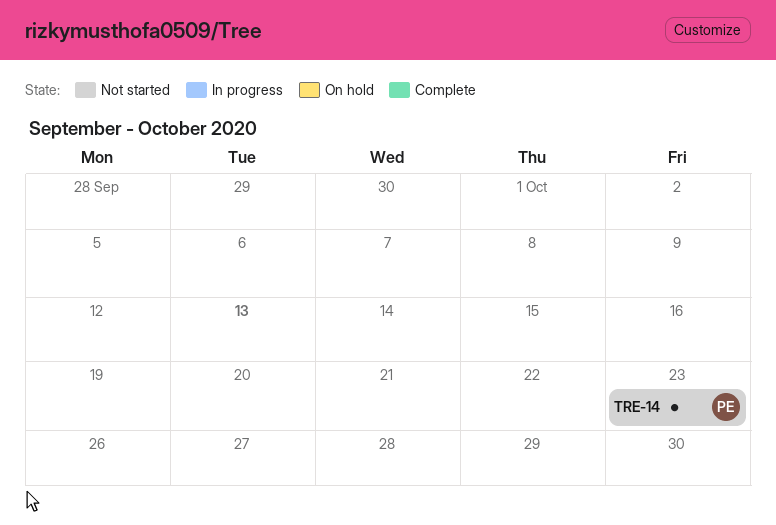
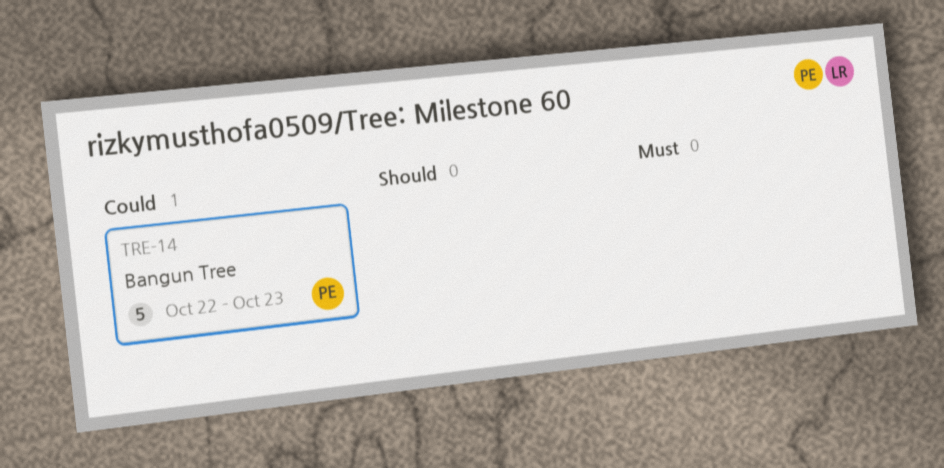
TRE-14, estimate: 1 -> 5

